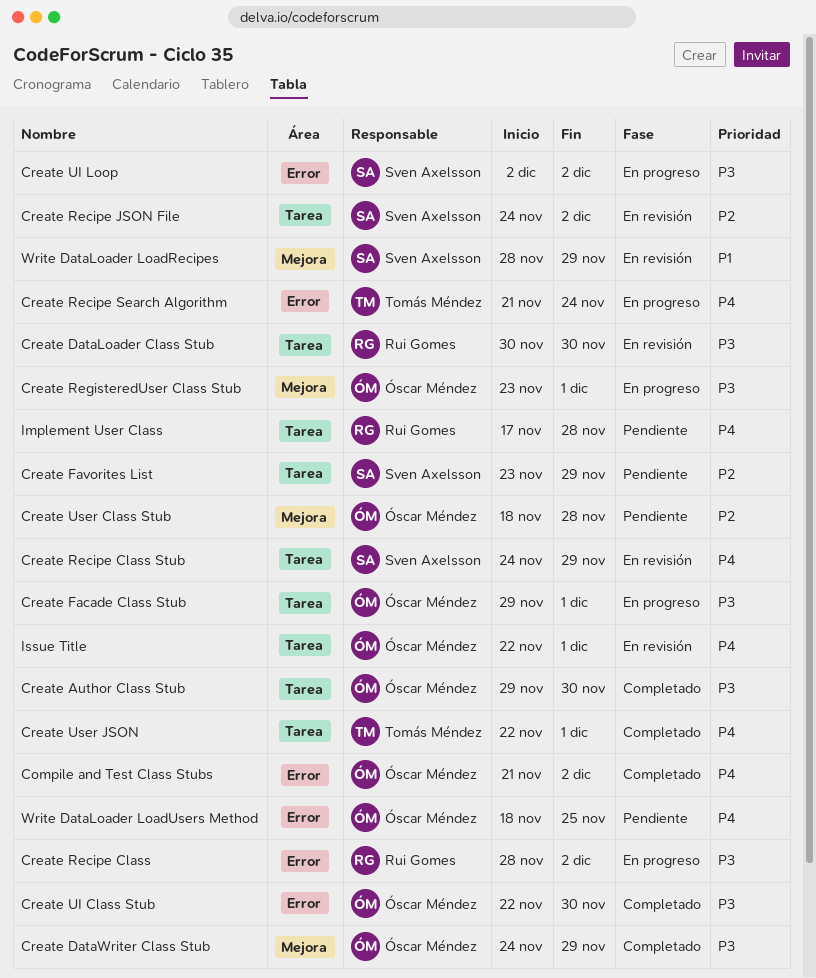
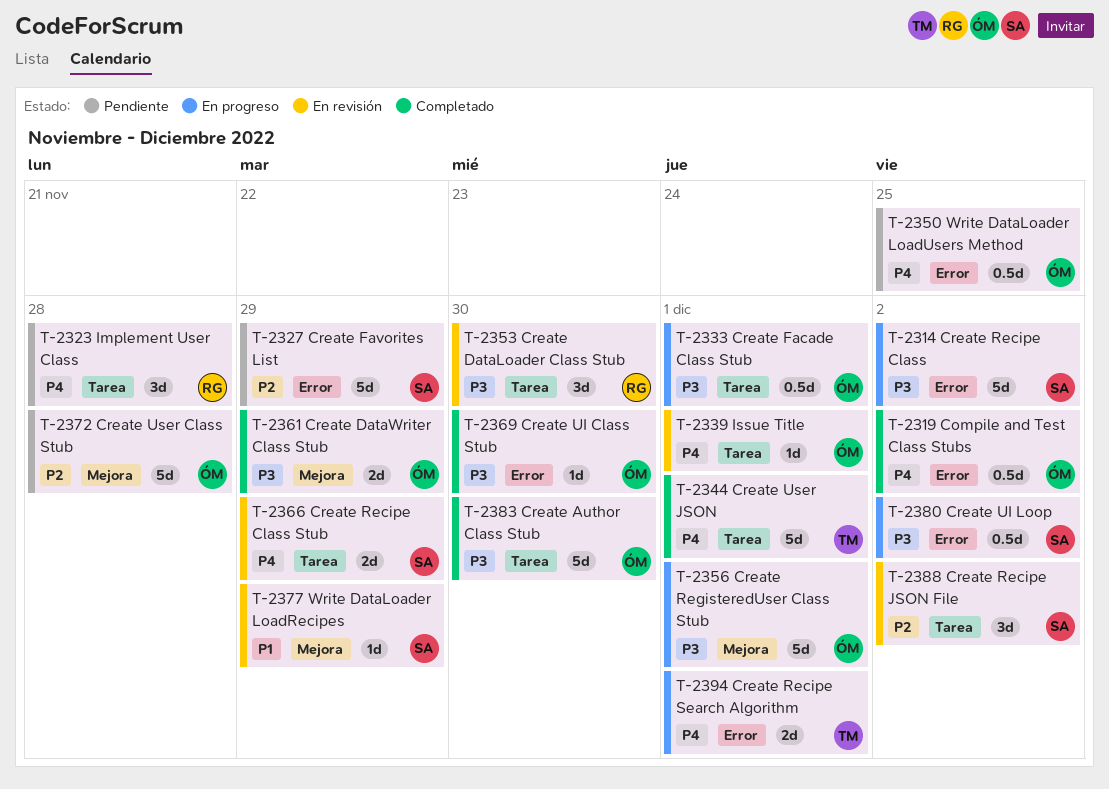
Create Favorites List, label: Tarea -> Error
Create Recipe Class, owner: Rui Gomes -> Sven Axelsson
Create Recipe Search Algorithm, due: Nov 24 -> Dec 1

